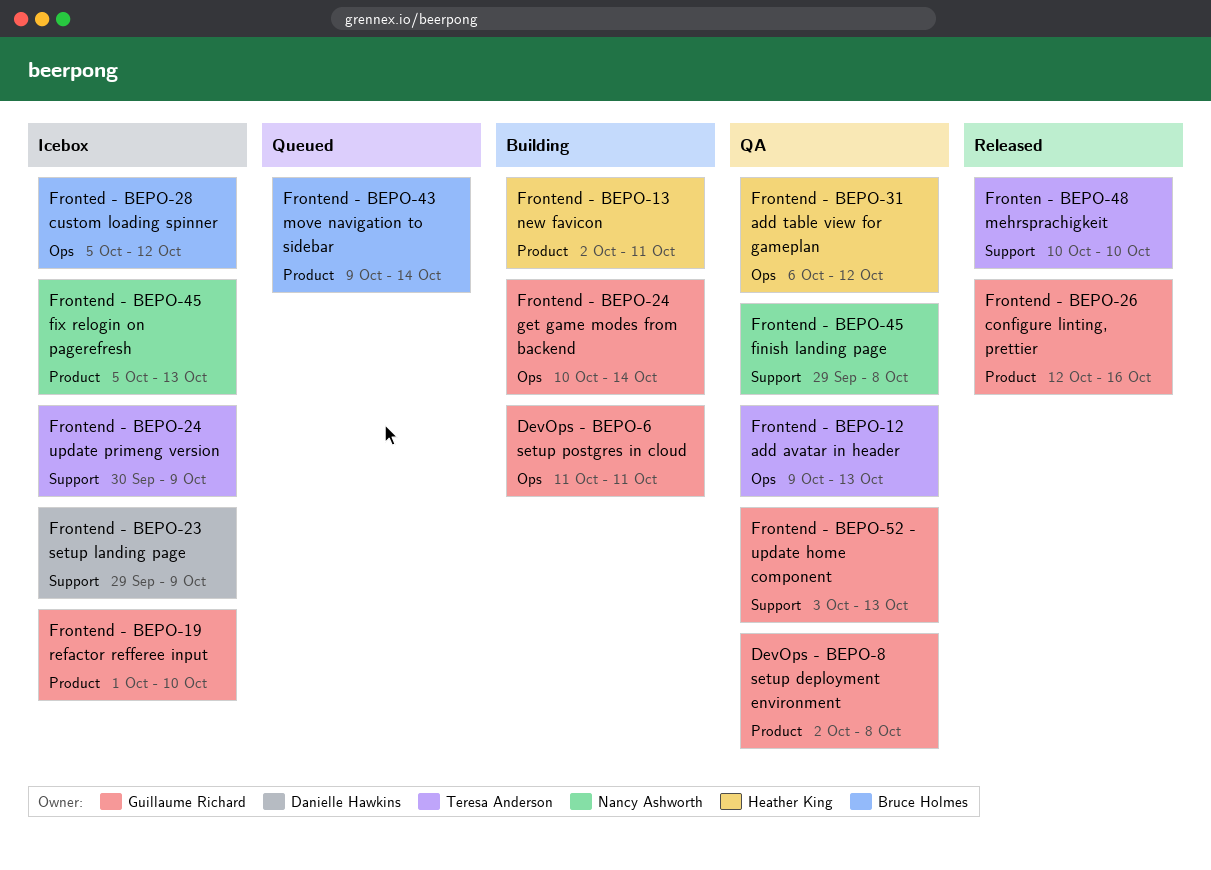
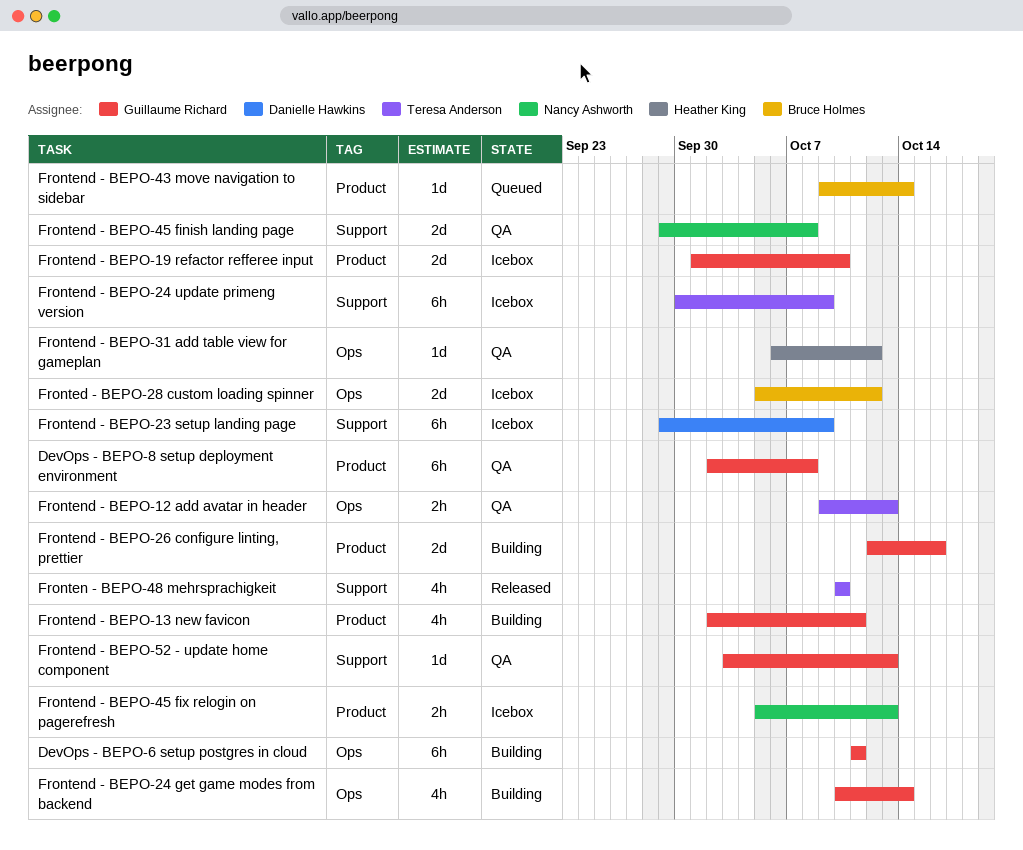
Frontend - BEPO-13 new favicon, owner: Heather King -> Guillaume Richard
Frontend - BEPO-26 configure linting, prettier, status: Released -> Building

